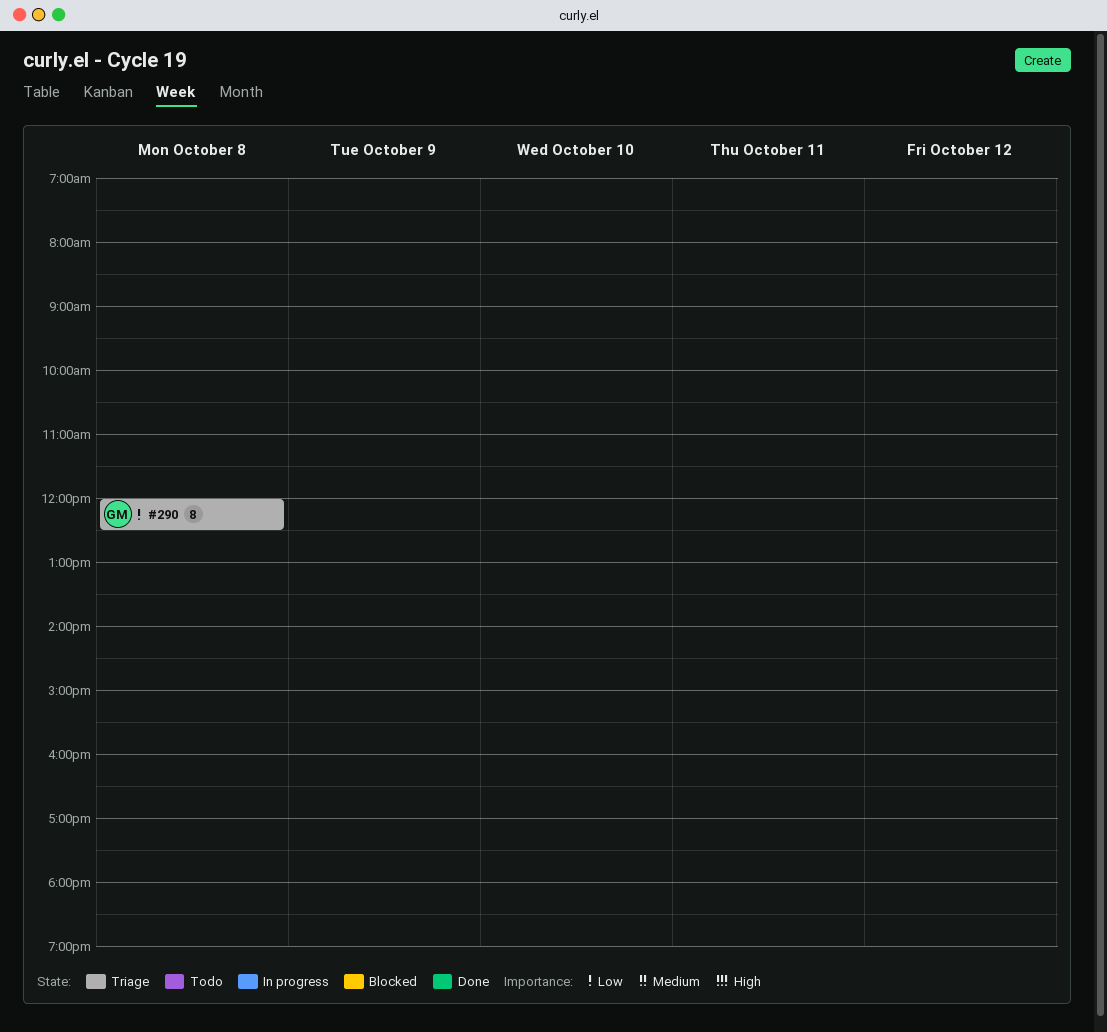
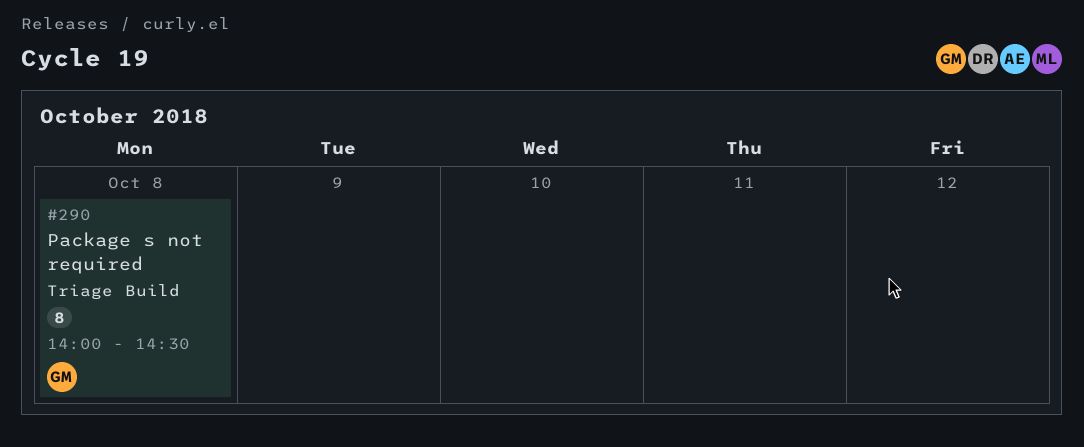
#290, begins: 12:00 -> 14:00
#290, ends: 12:30 -> 14:30

